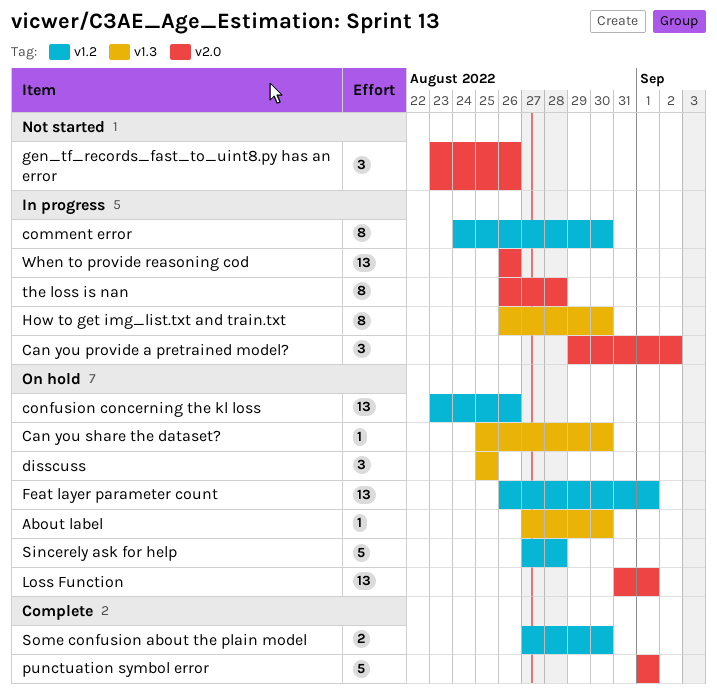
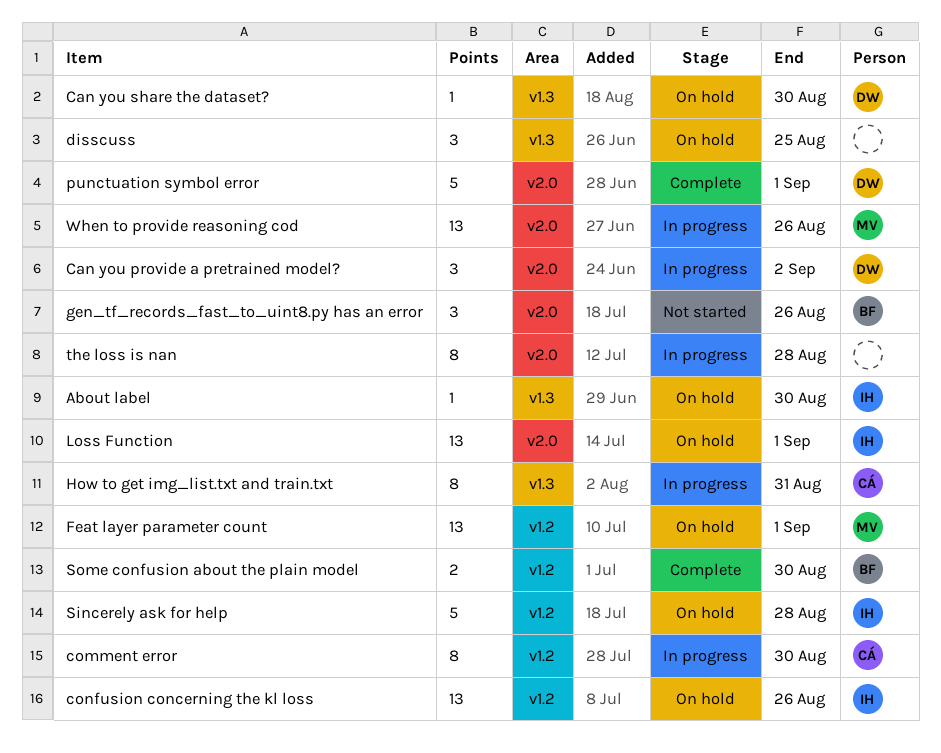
How to get img_list.txt and train.txt, due: Aug 30 -> Aug 31

